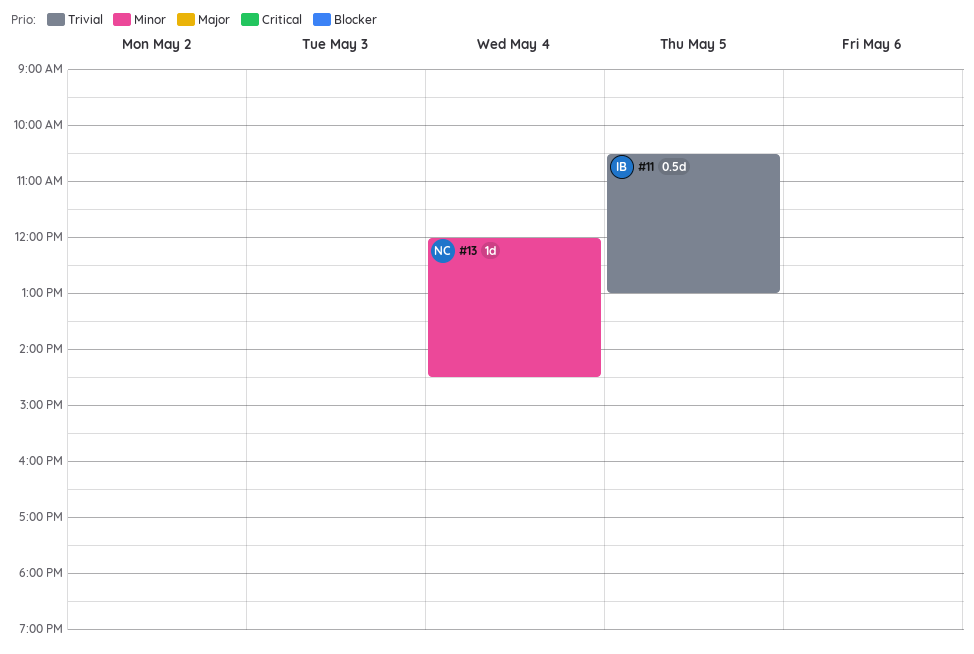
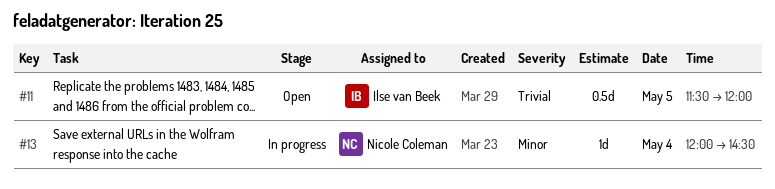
#11, begins: 10:30 -> 11:30
#11, ends: 13:00 -> 12:00

